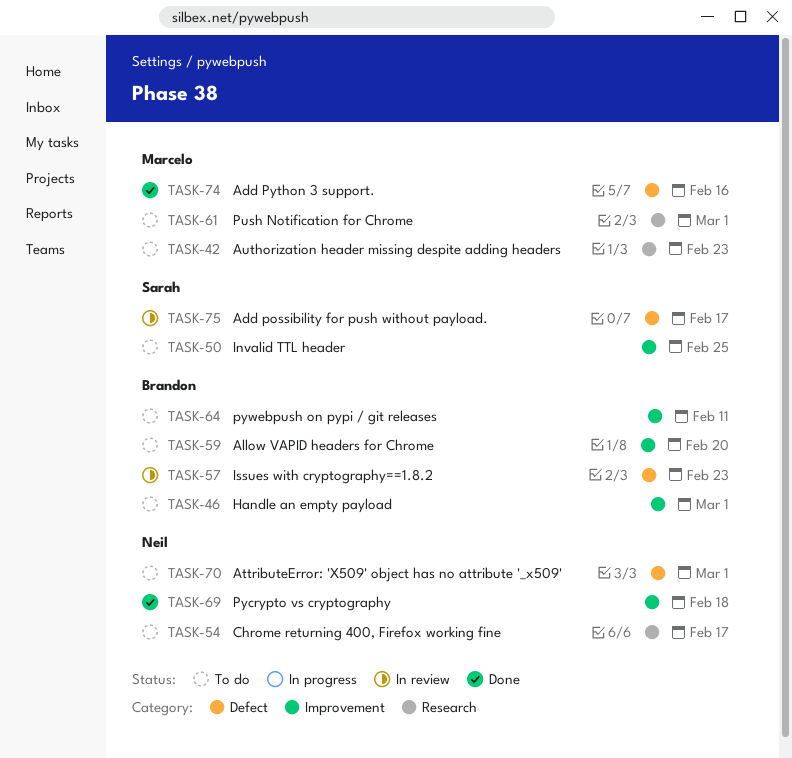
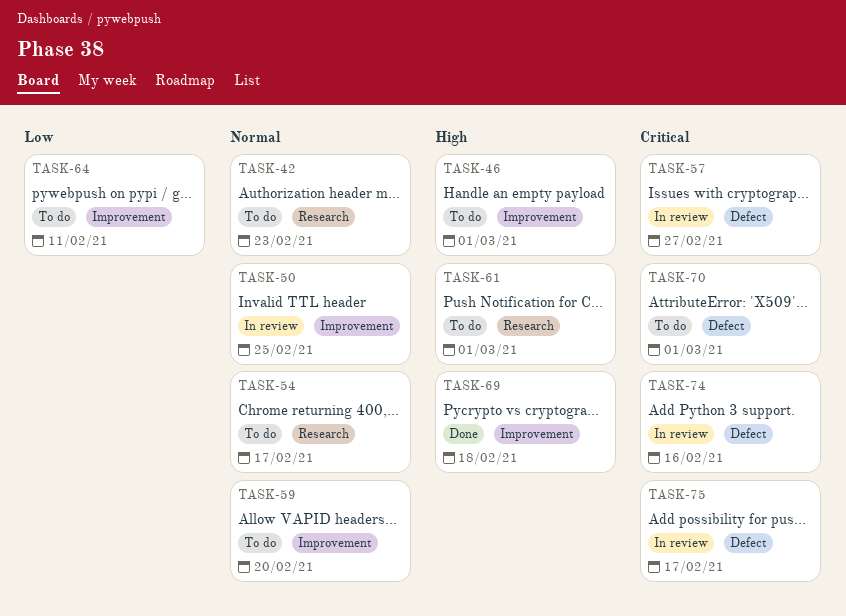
TASK-50, status: To do -> In review
TASK-57, due: Feb 23 -> Feb 27
TASK-74, status: Done -> In review

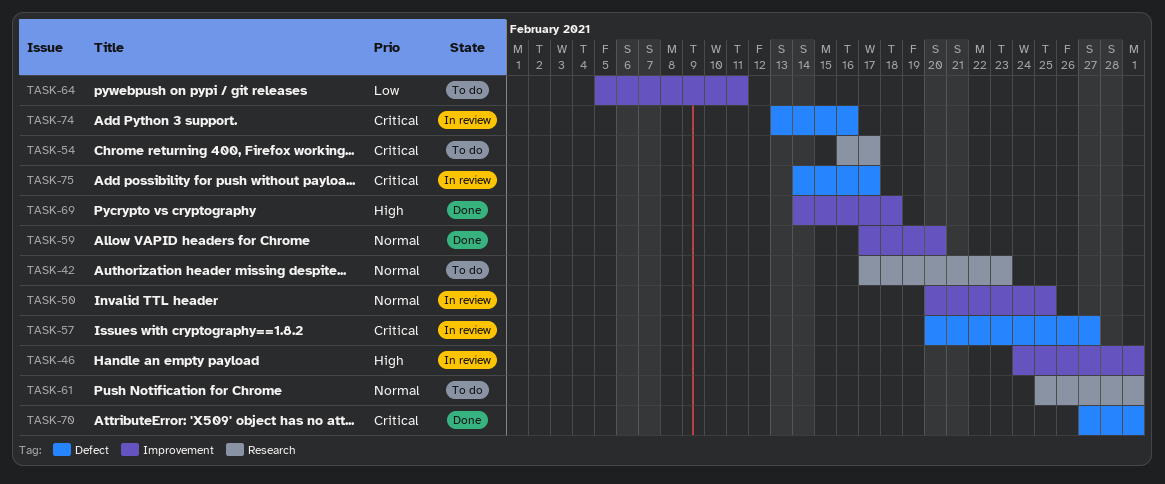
TASK-46, status: To do -> In review
TASK-54, priority: Normal -> Critical
TASK-59, status: To do -> Done
TASK-61, priority: High -> Normal
TASK-70, status: To do -> Done

